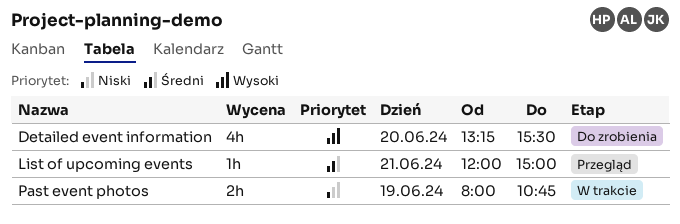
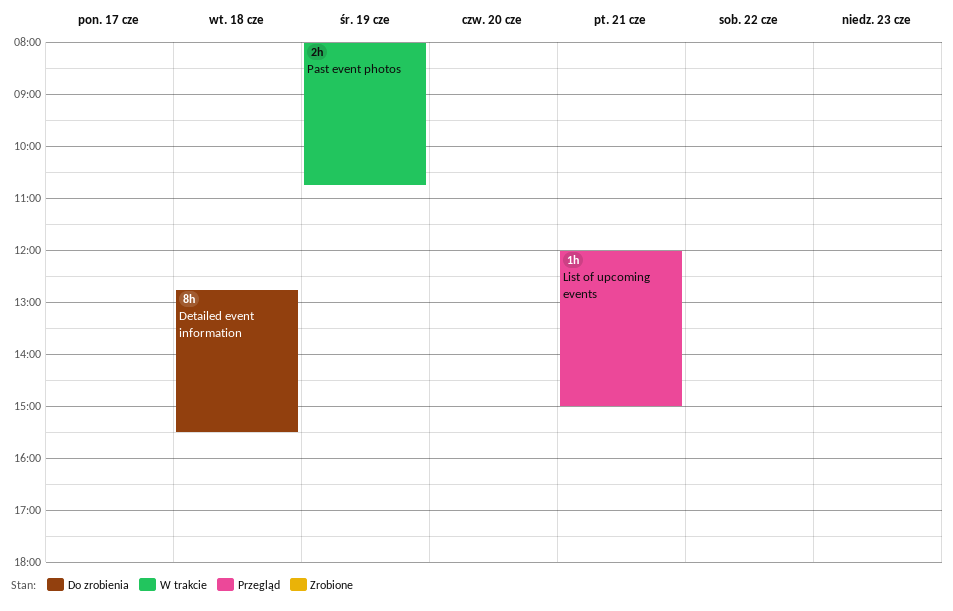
Detailed event information, estimate: 4h -> 8h
Detailed event information, day: Jun 20 -> Jun 18
Detailed event information, begins: 13:15 -> 12:45

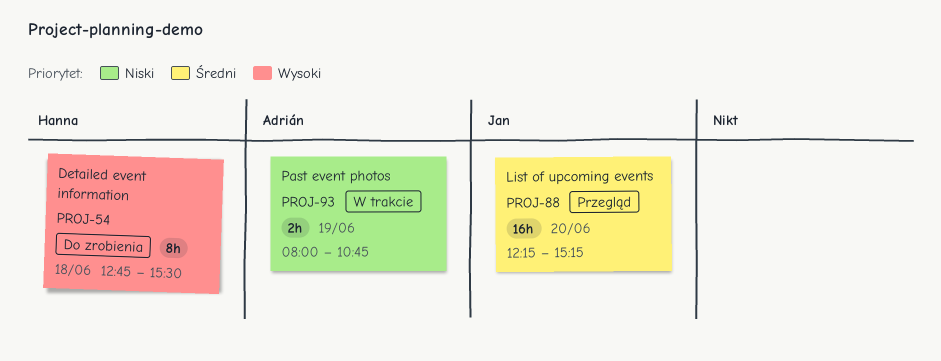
List of upcoming events, estimate: 1h -> 16h
List of upcoming events, day: Jun 21 -> Jun 20
List of upcoming events, begins: 12:00 -> 12:15
List of upcoming events, ends: 15:00 -> 15:15

